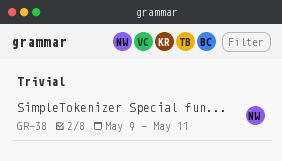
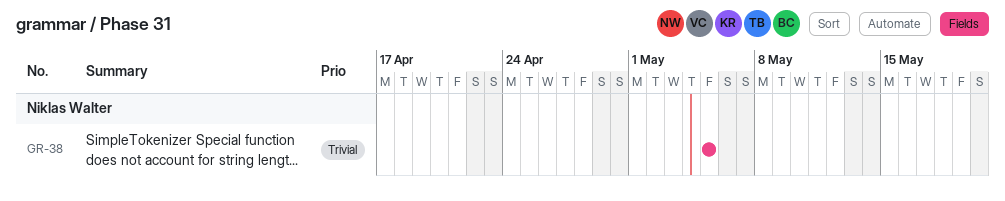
GR-38, start: May 9 -> May 5
GR-38, due: May 11 -> May 5

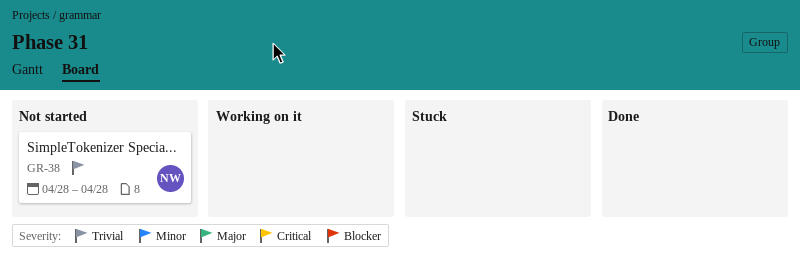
GR-38, start: May 5 -> Apr 28
GR-38, due: May 5 -> Apr 28

